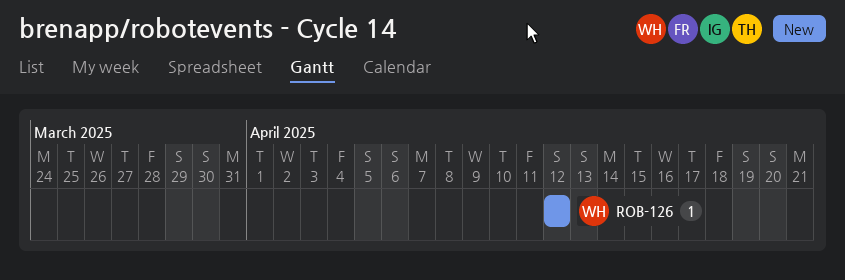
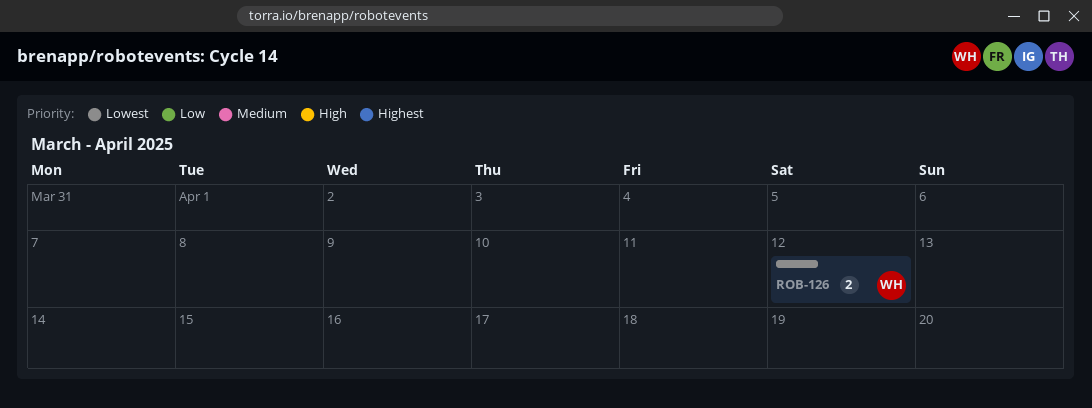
ROB-126, estimate: 1 -> 2

